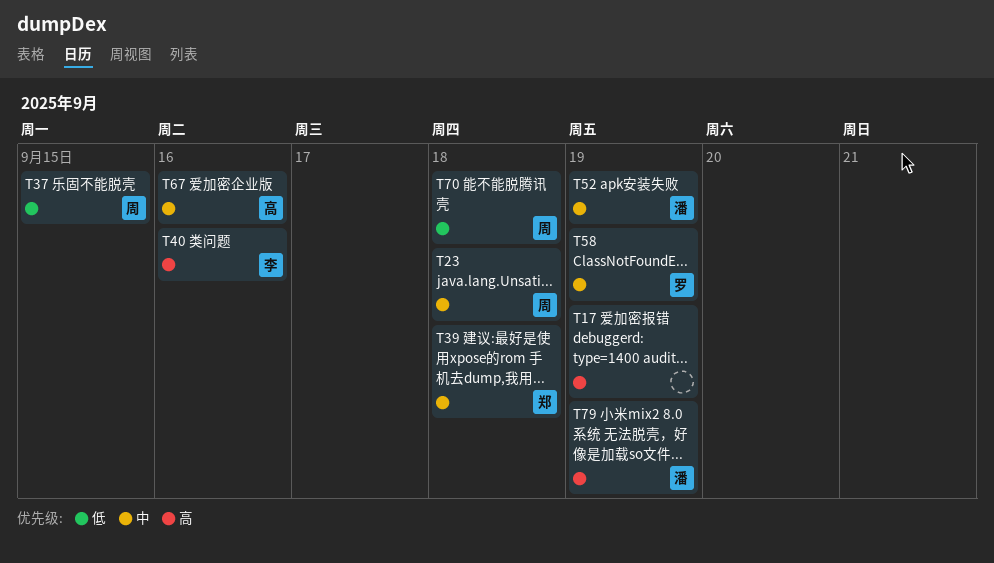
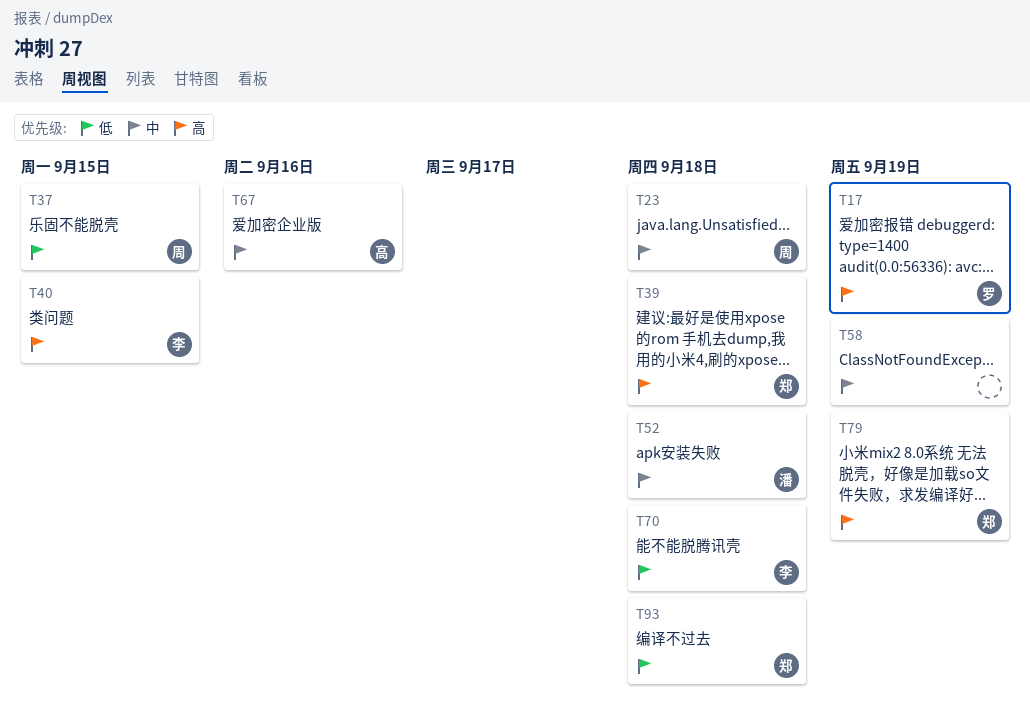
T17, owner: none -> 罗
T39, priority: 中 -> 高
T40, due: Sep 16 -> Sep 15
T52, due: Sep 19 -> Sep 18
T58, owner: 罗 -> none
T70, owner: 周 -> 李
T79, owner: 潘 -> 郑
T93: none -> present

